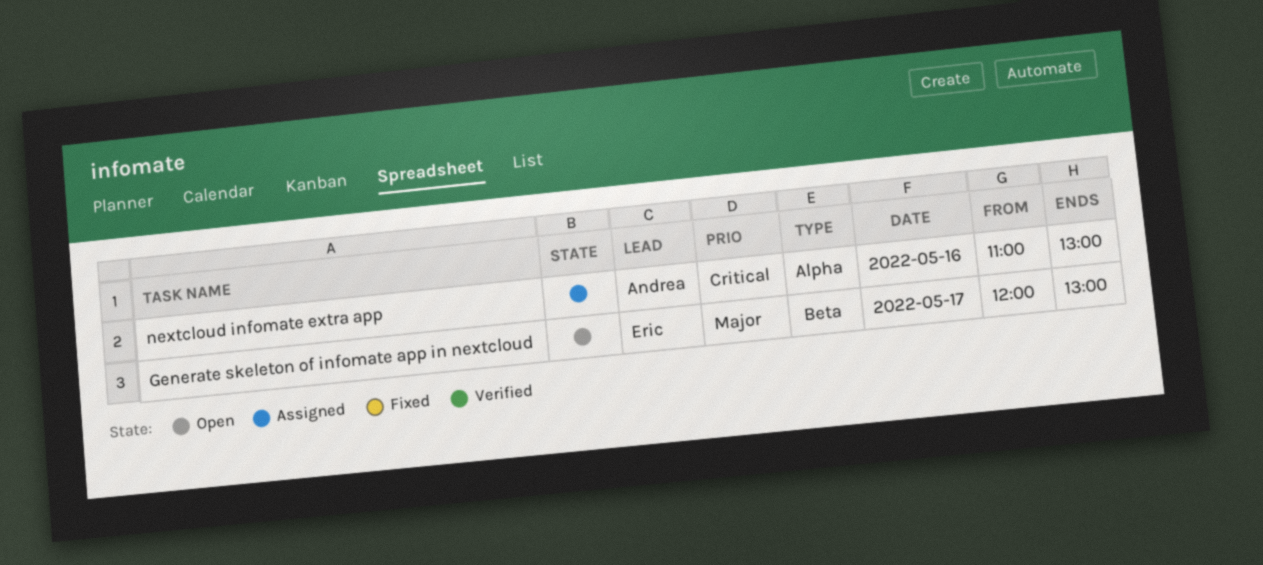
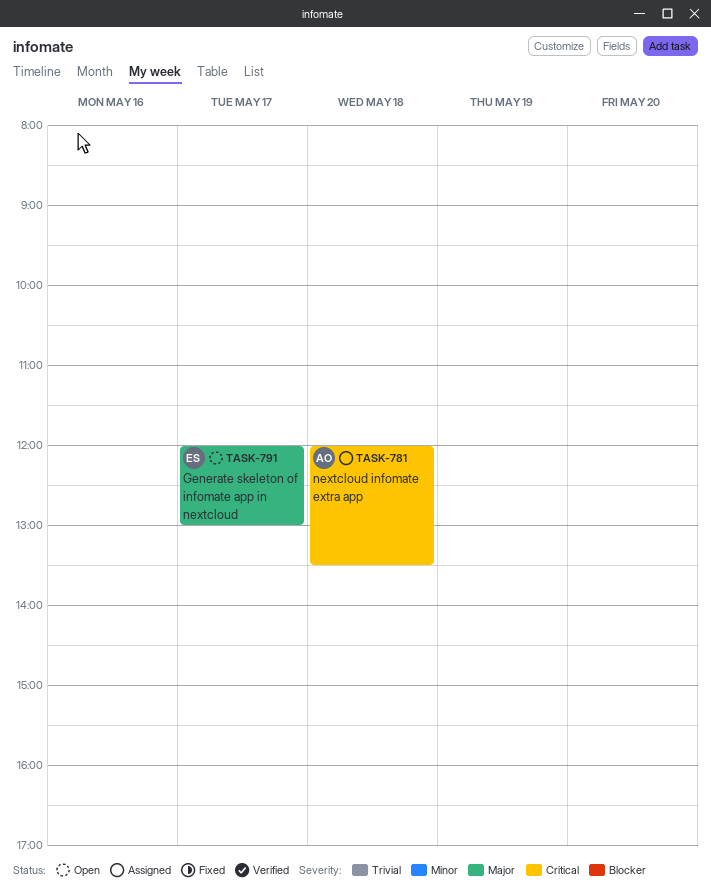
nextcloud infomate extra app, day: May 16 -> May 18
nextcloud infomate extra app, begins: 11:00 -> 12:00
nextcloud infomate extra app, ends: 13:00 -> 13:30

